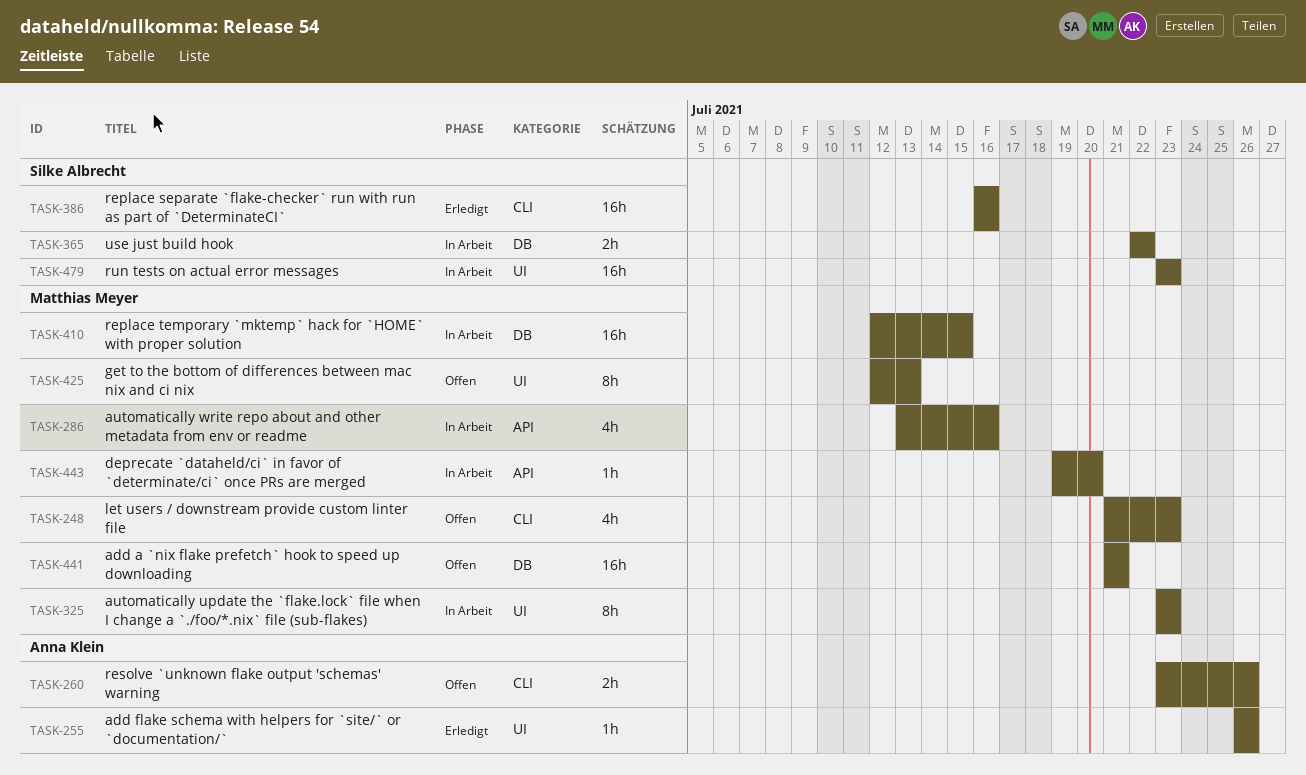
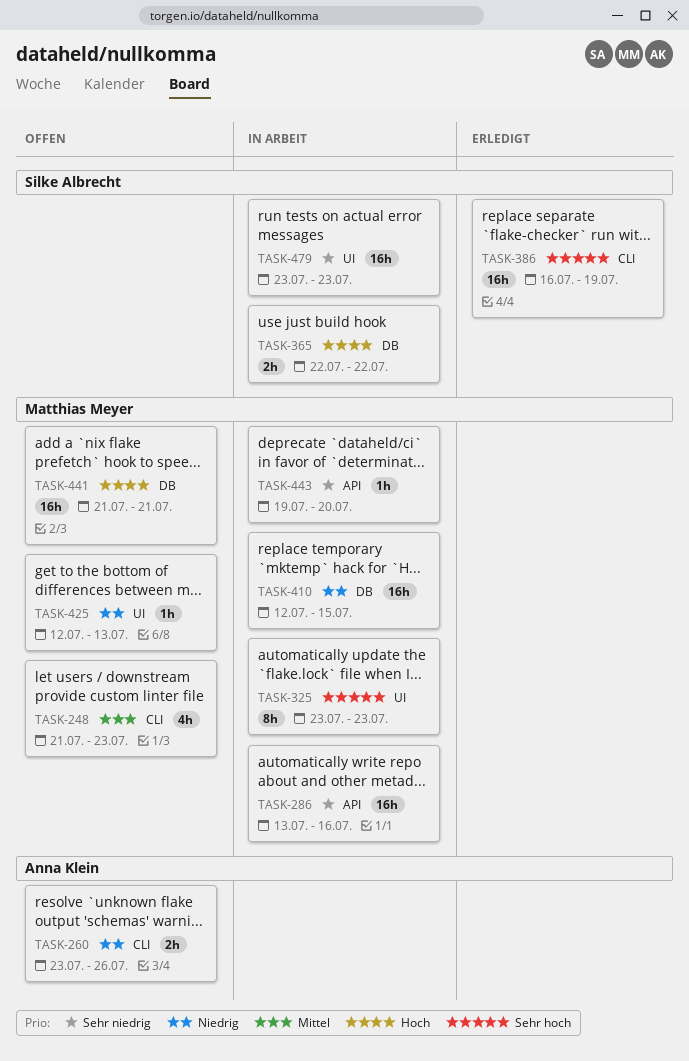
TASK-255: present -> none
TASK-286, estimate: 4h -> 16h
TASK-386, due: Jul 16 -> Jul 19
TASK-425, estimate: 8h -> 1h

